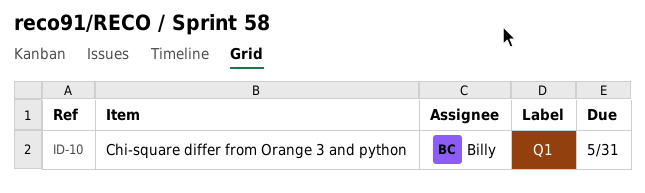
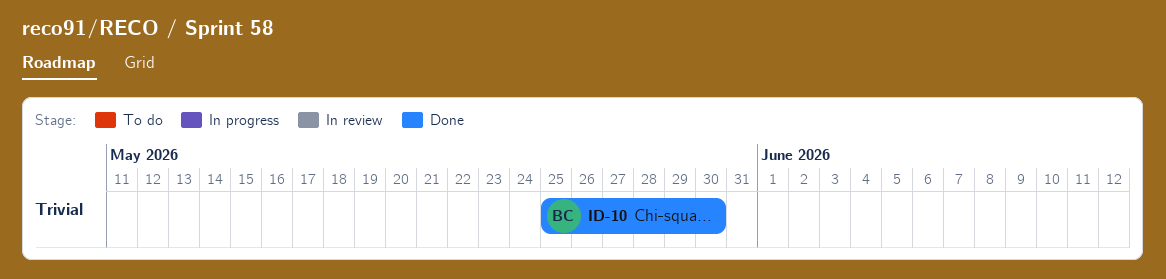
ID-10, due: May 31 -> May 30

